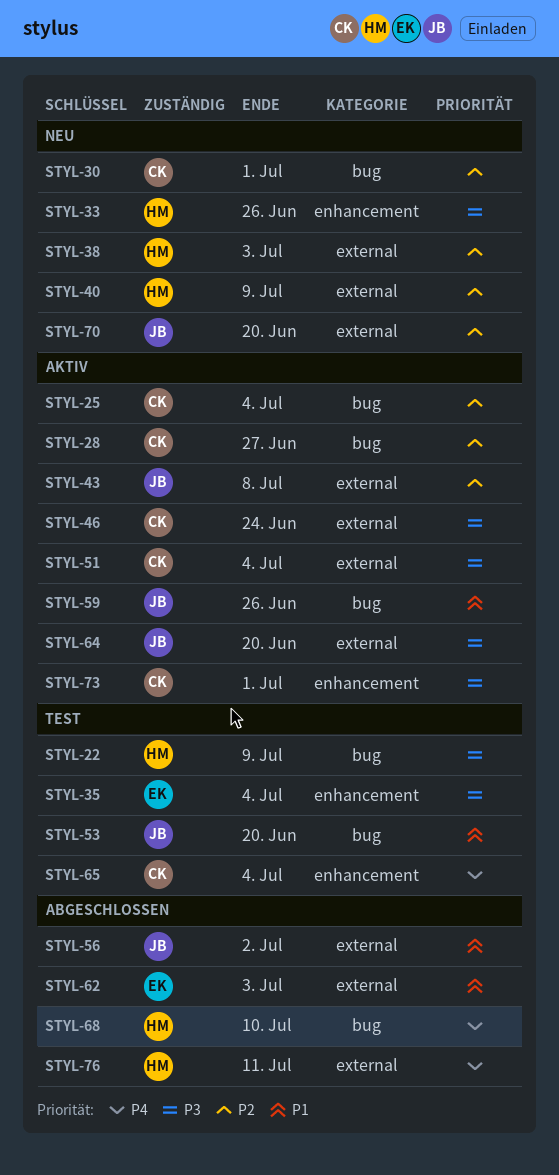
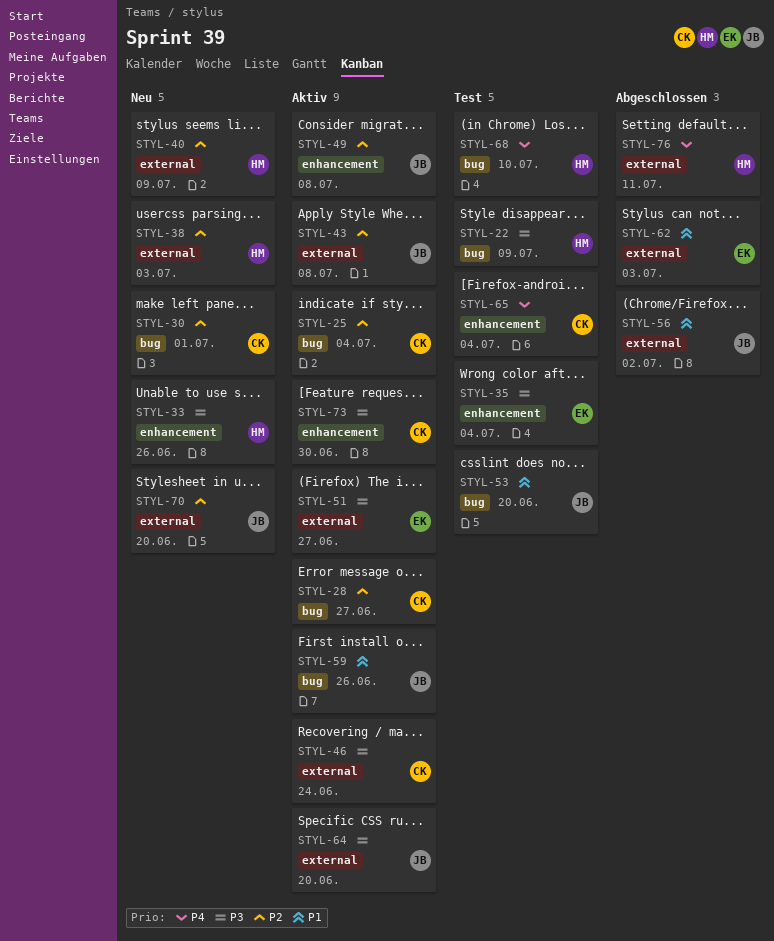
STYL-49: none -> present
STYL-51, owner: CK -> EK
STYL-51, due: Jul 4 -> Jun 27
STYL-68, status: Abgeschlossen -> Test
STYL-73, due: Jul 1 -> Jun 30

